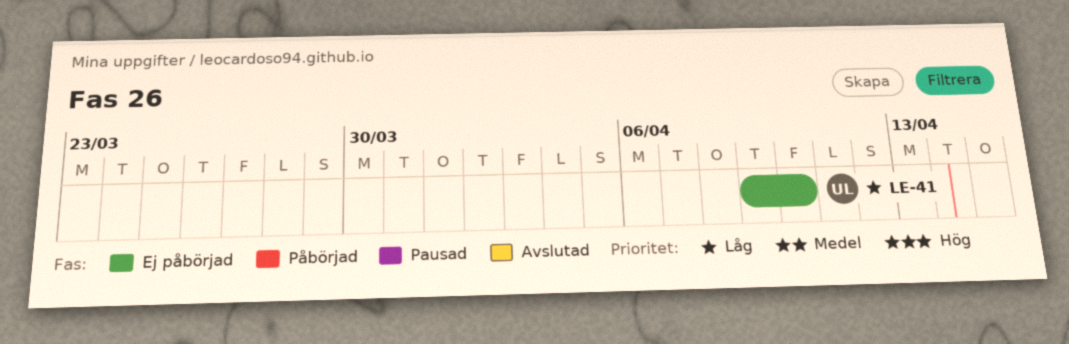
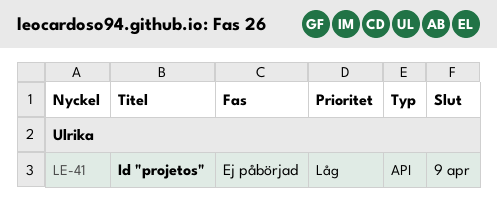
LE-41, due: Apr 10 -> Apr 9

